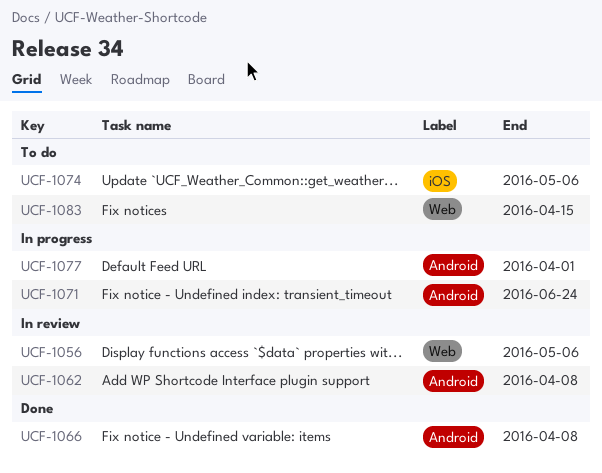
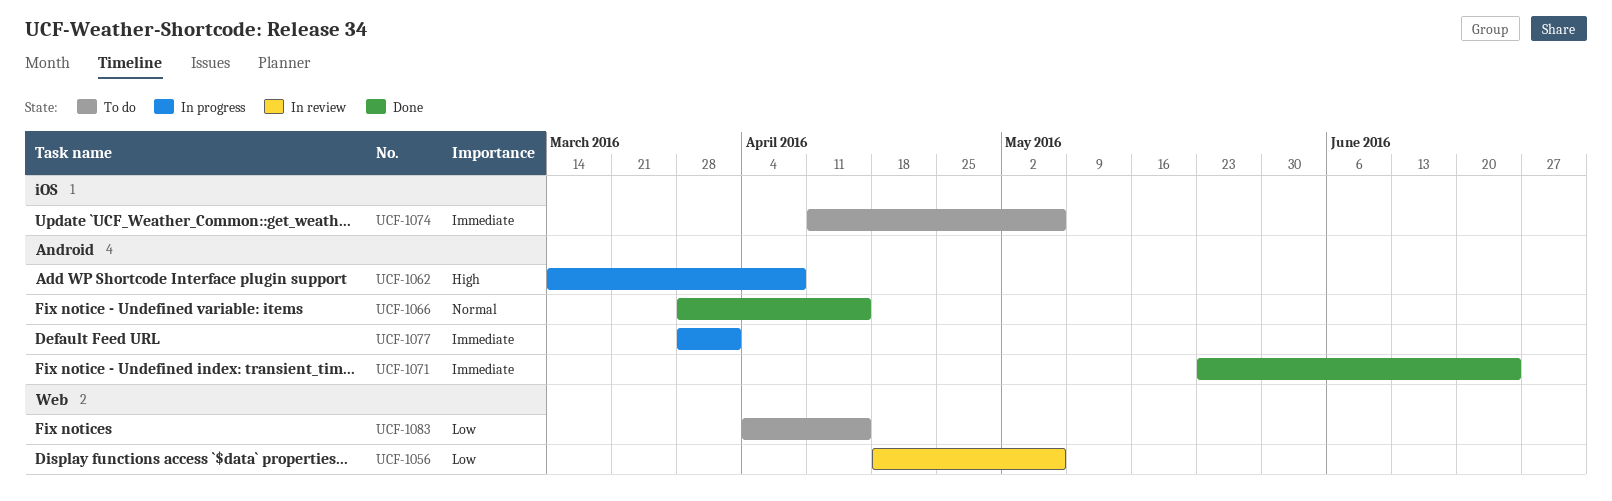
UCF-1062, status: In review -> In progress
UCF-1066, due: Apr 8 -> Apr 15
UCF-1071, status: In progress -> Done

